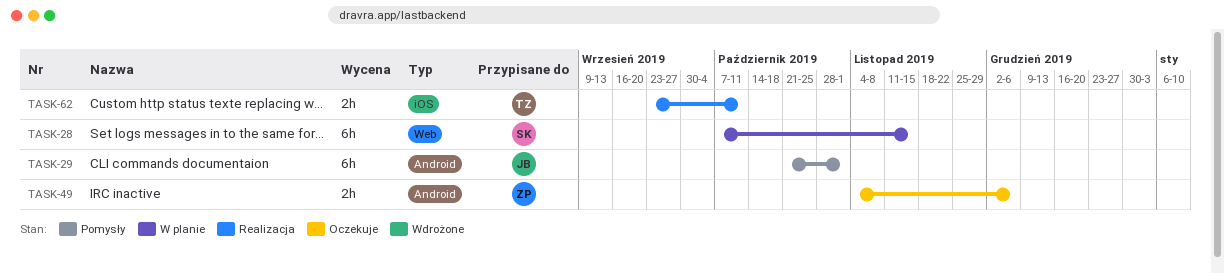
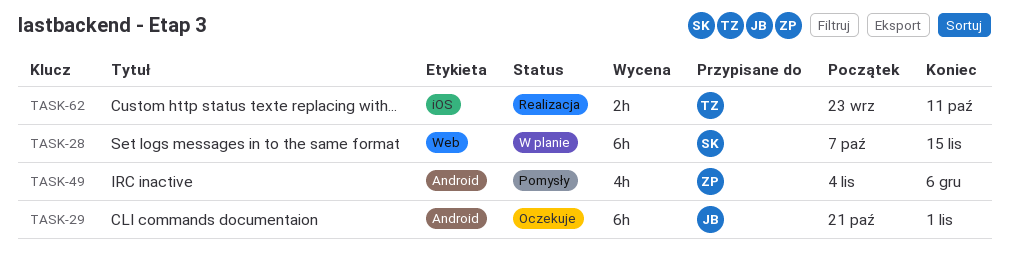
TASK-29, status: Pomysły -> Oczekuje
TASK-49, status: Oczekuje -> Pomysły
TASK-49, estimate: 2h -> 4h

